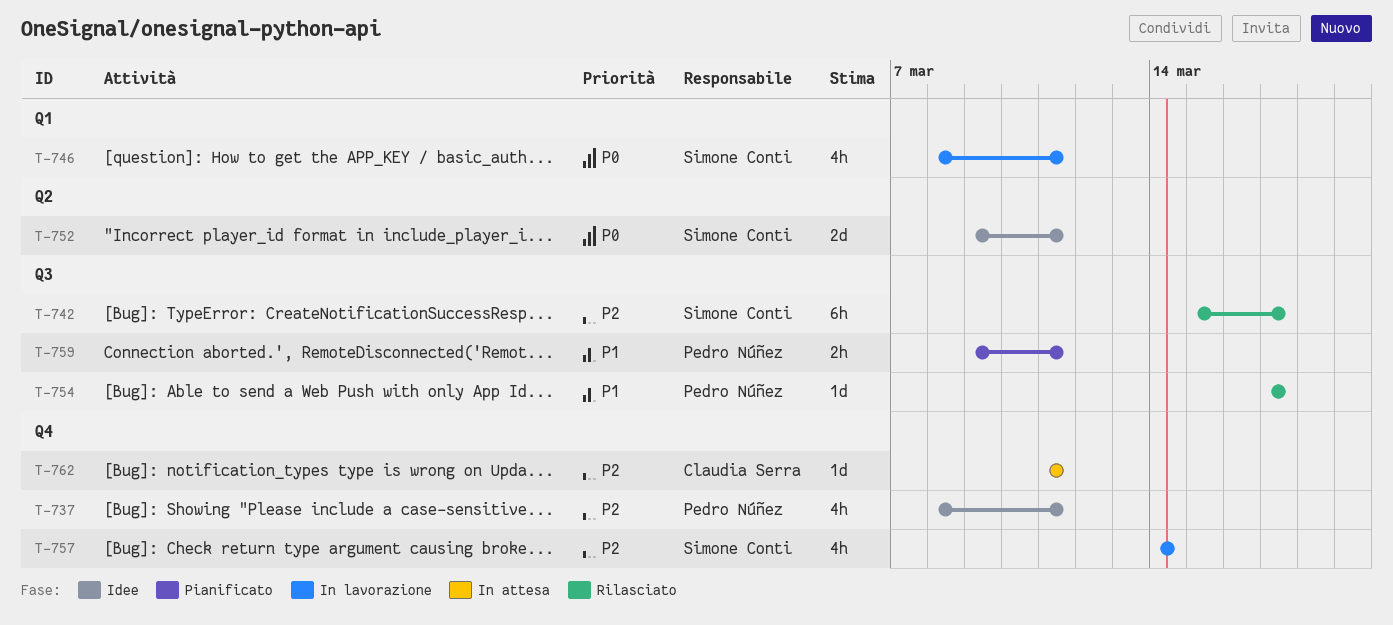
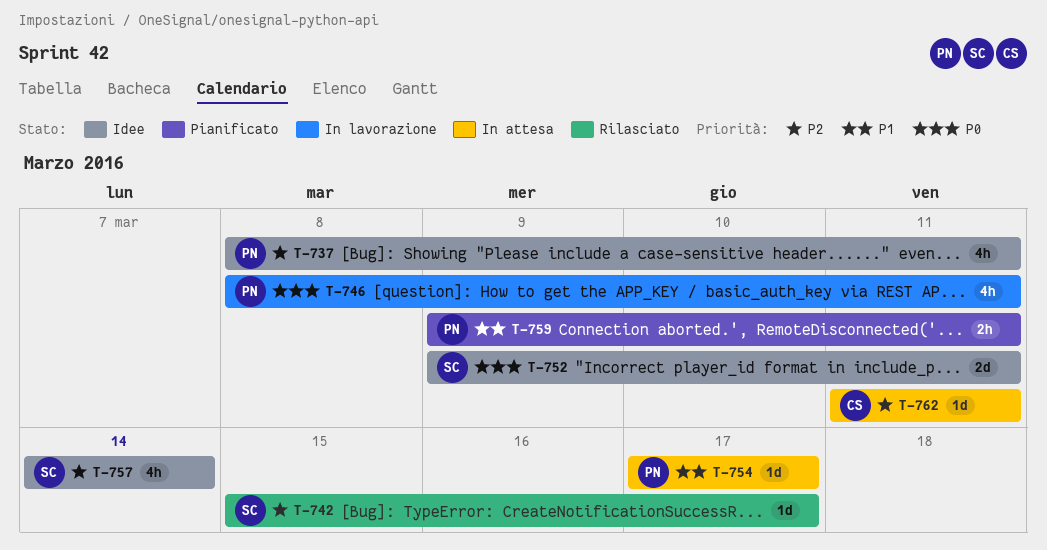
T-742, estimate: 6h -> 1d
T-746, owner: Simone Conti -> Pedro Núñez
T-754, status: Rilasciato -> In attesa
T-757, status: In lavorazione -> Idee

